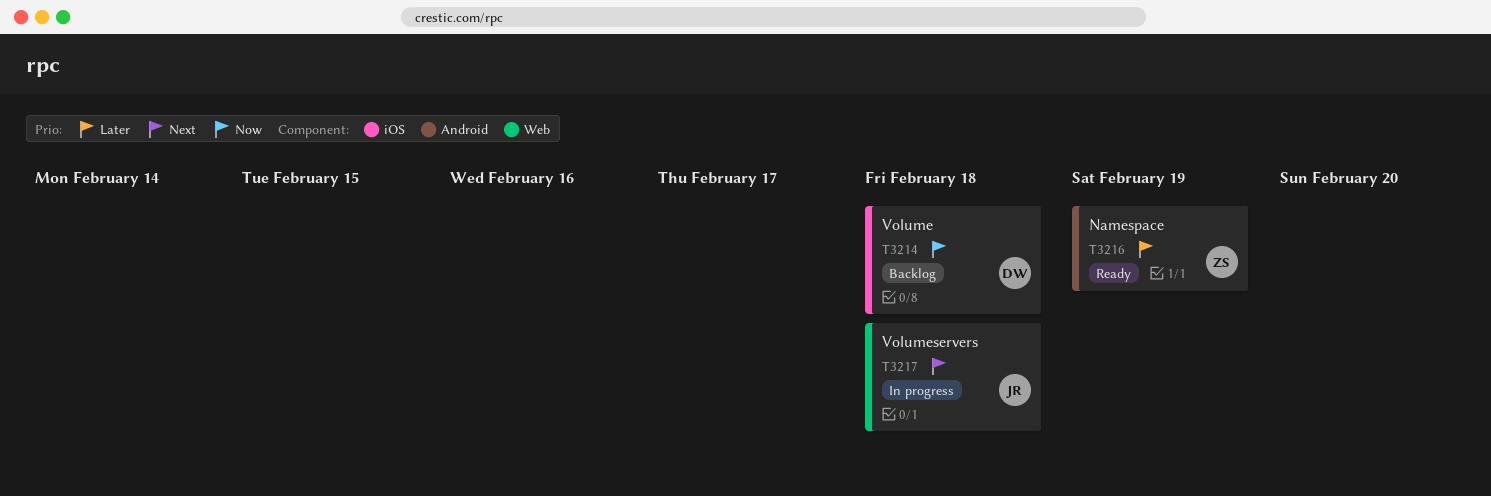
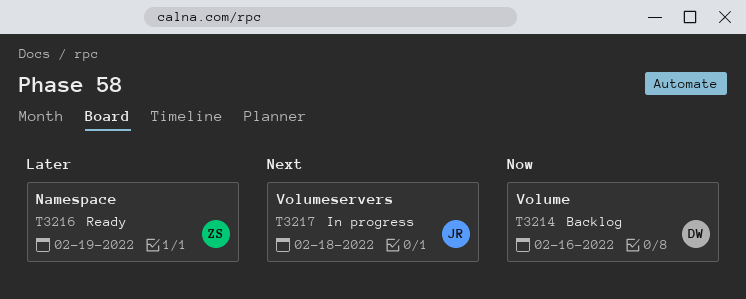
T3214, due: Feb 18 -> Feb 16

